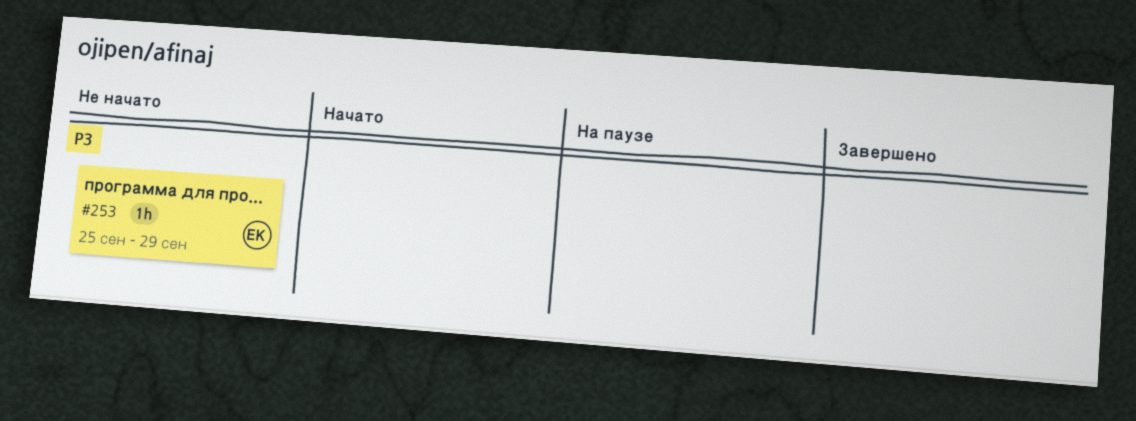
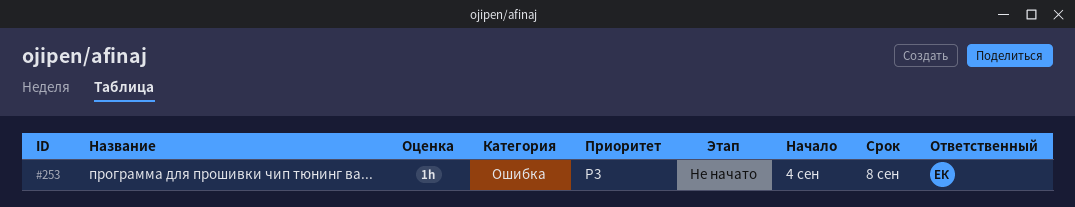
#253, start: Sep 25 -> Sep 4
#253, due: Sep 29 -> Sep 8

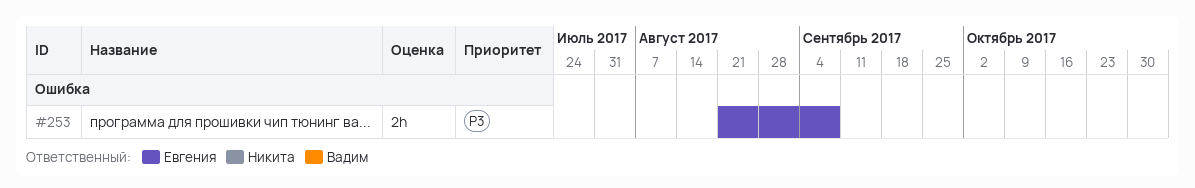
#253, estimate: 1h -> 2h
#253, start: Sep 4 -> Aug 21

